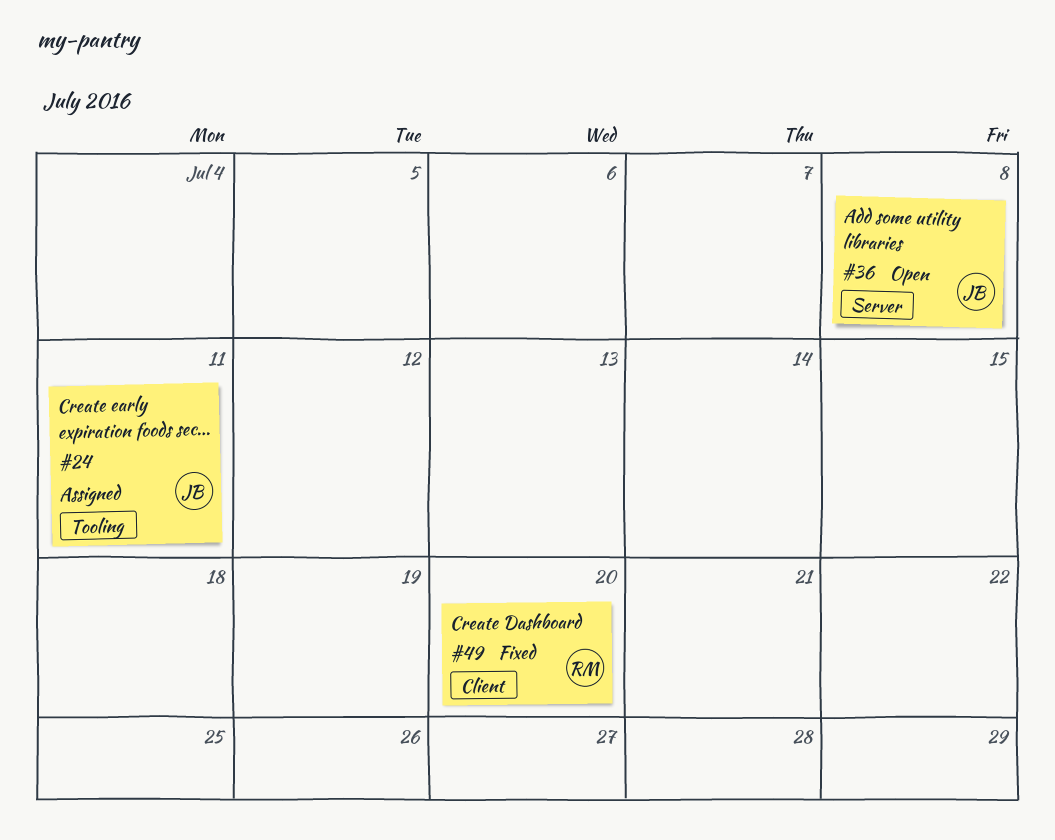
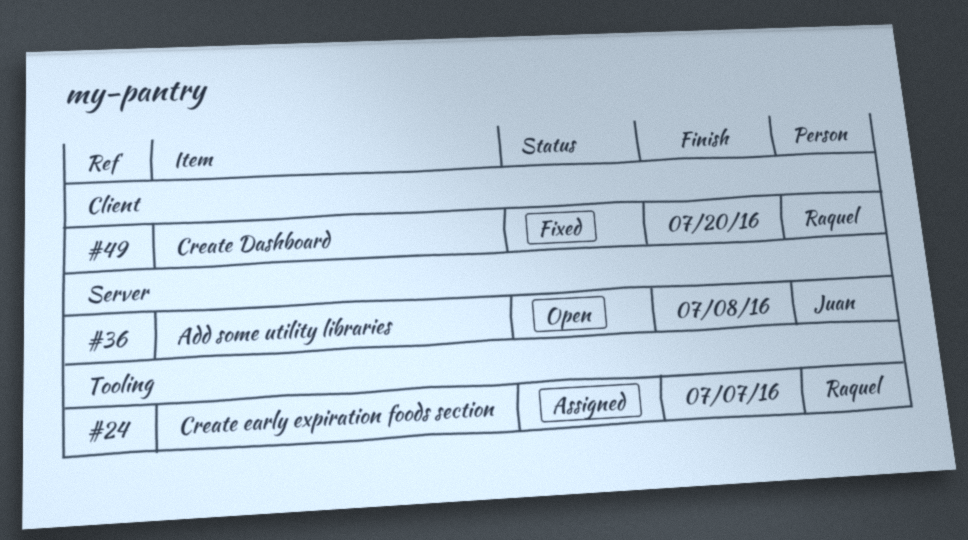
#24, owner: Juan -> Raquel
#24, due: Jul 11 -> Jul 7

